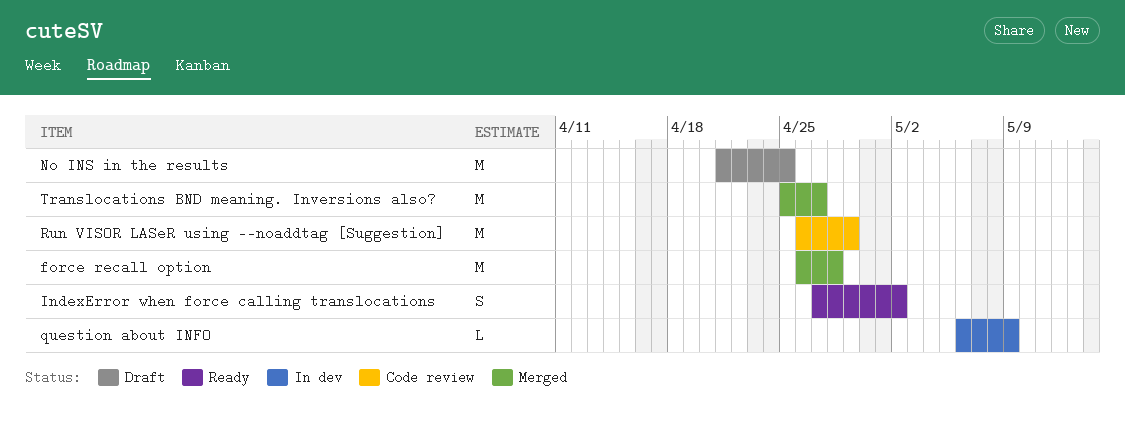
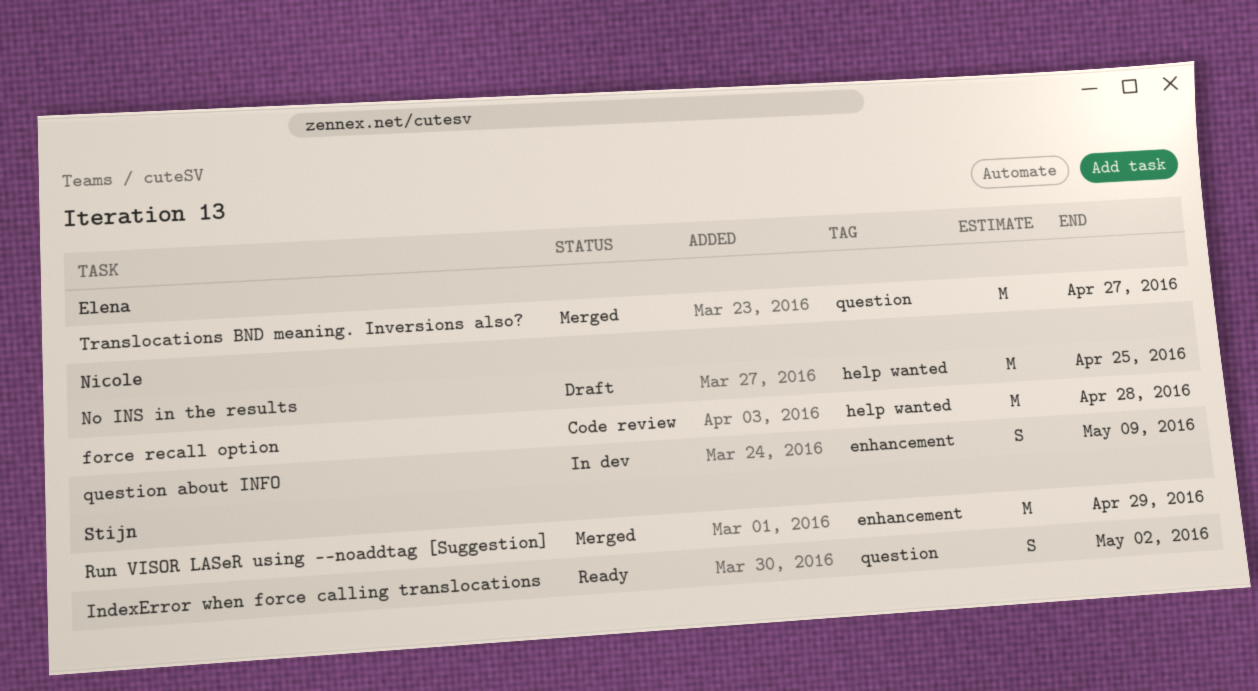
force recall option, status: Merged -> Code review
question about INFO, estimate: L -> S
Run VISOR LASeR using --noaddtag [Suggestion], status: Code review -> Merged

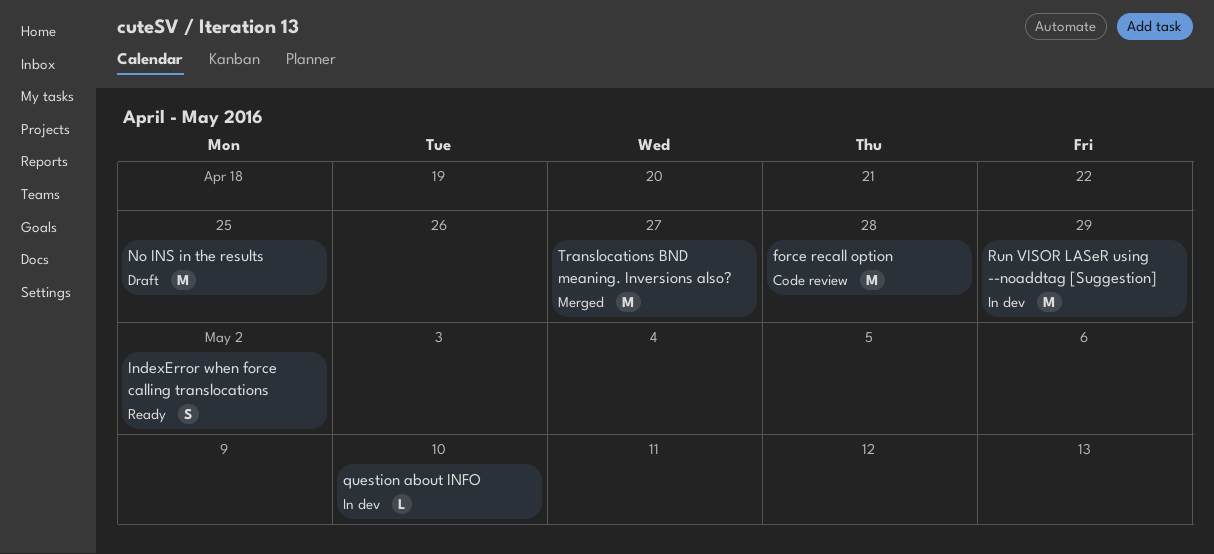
question about INFO, estimate: S -> L
question about INFO, due: May 9 -> May 10
Run VISOR LASeR using --noaddtag [Suggestion], status: Merged -> In dev

